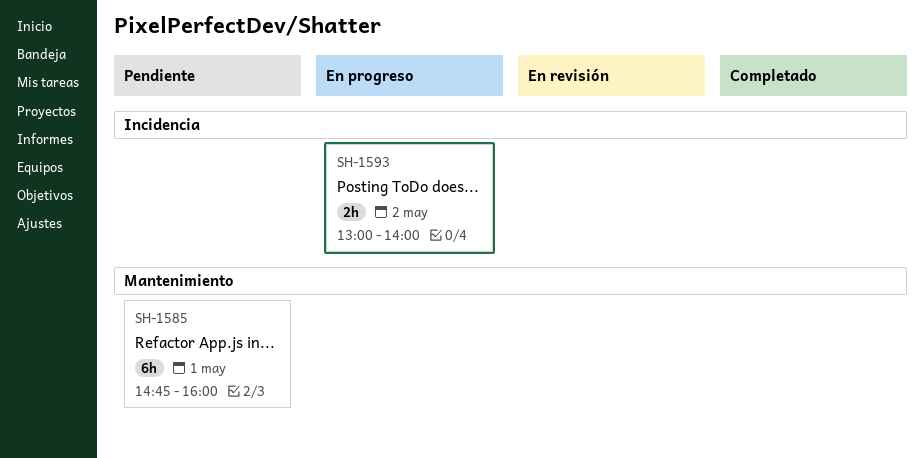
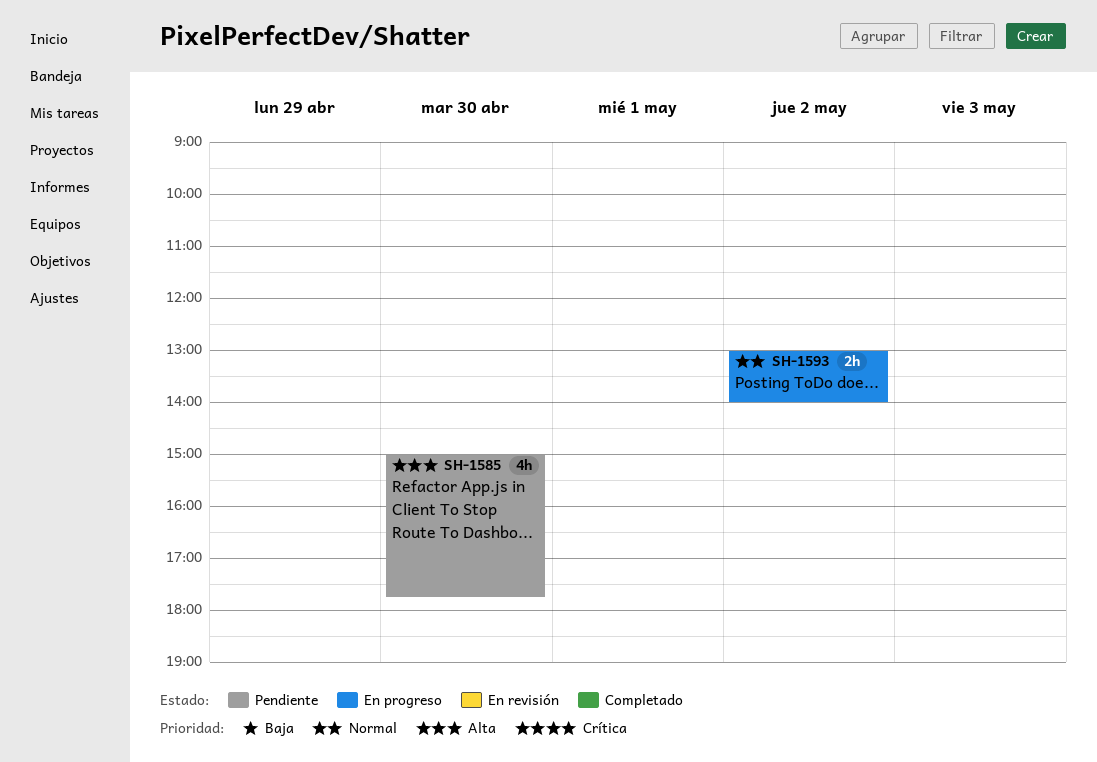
SH-1585, estimate: 6h -> 4h
SH-1585, day: May 1 -> Apr 30
SH-1585, begins: 14:45 -> 15:00
SH-1585, ends: 16:00 -> 17:45

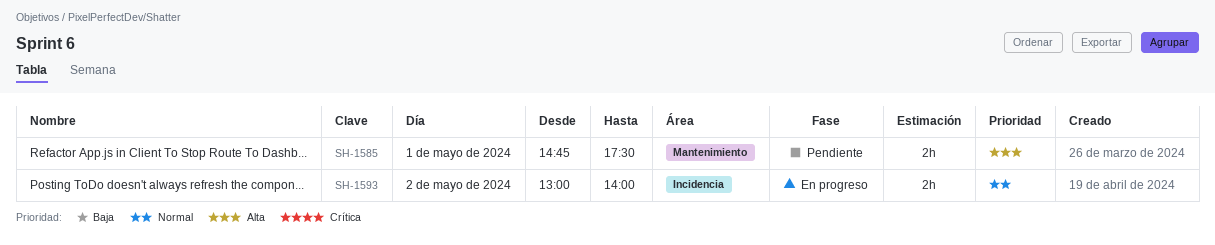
SH-1585, estimate: 4h -> 2h
SH-1585, day: Apr 30 -> May 1
SH-1585, begins: 15:00 -> 14:45
SH-1585, ends: 17:45 -> 17:30

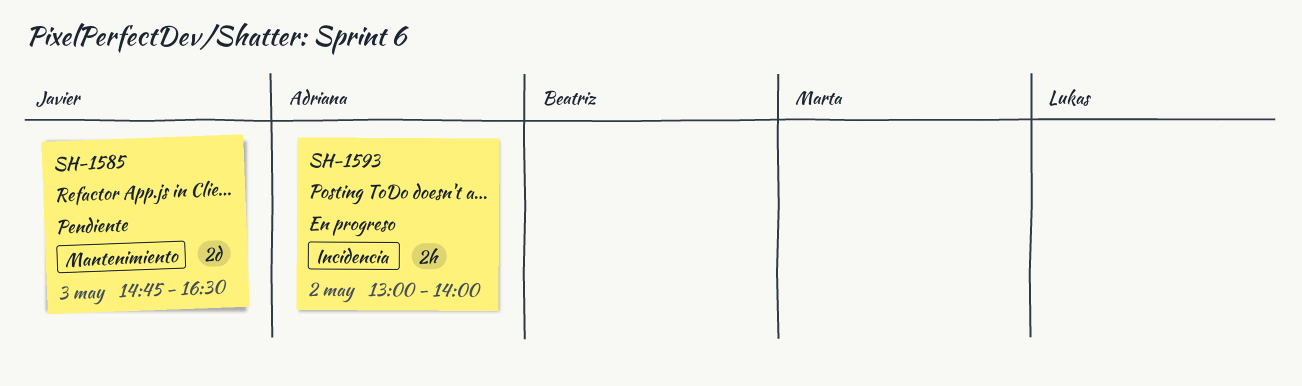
SH-1585, estimate: 2h -> 2d
SH-1585, day: May 1 -> May 3
SH-1585, ends: 17:30 -> 16:30

